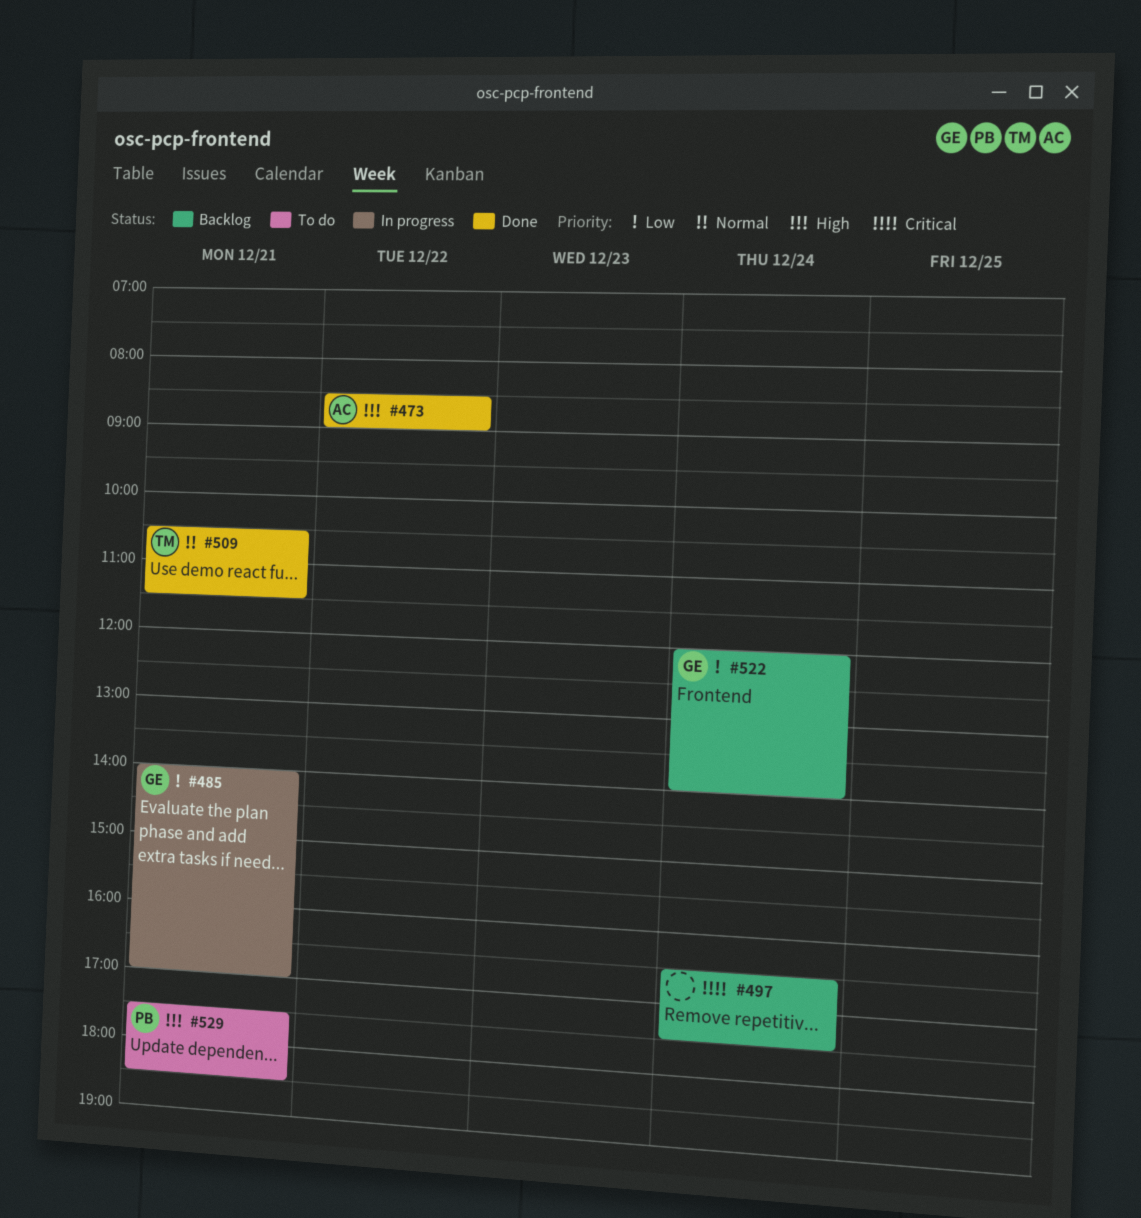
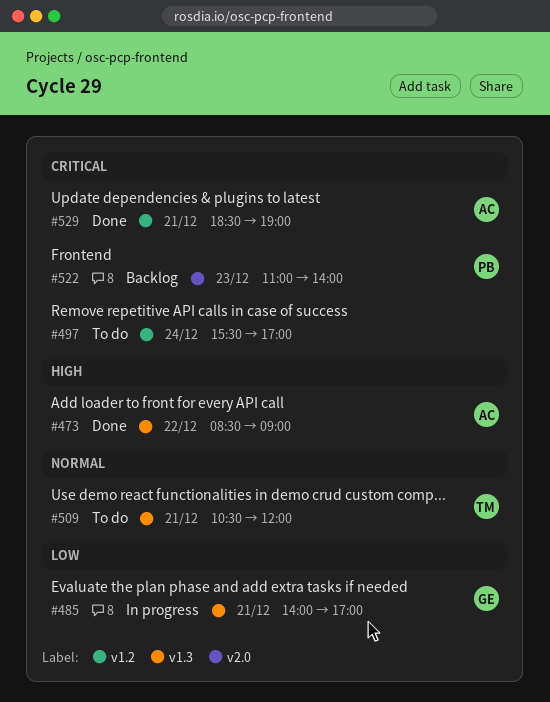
#497, status: Backlog -> To do
#497, begins: 16:30 -> 15:30
#497, ends: 17:30 -> 17:00
#509, status: Done -> To do
#509, ends: 11:30 -> 12:00
#522, owner: GE -> PB
#522, priority: Low -> Critical
#522, day: Dec 24 -> Dec 23
#522, begins: 12:00 -> 11:00
#529, status: To do -> Done
#529, owner: PB -> AC
#529, priority: High -> Critical
#529, begins: 17:30 -> 18:30
#529, ends: 18:30 -> 19:00

